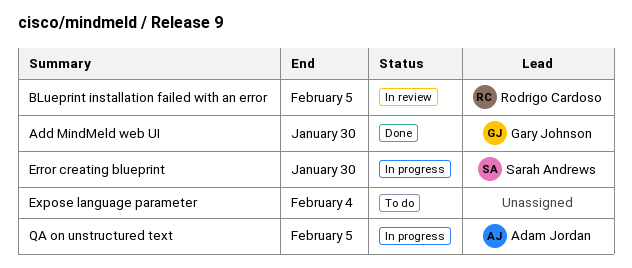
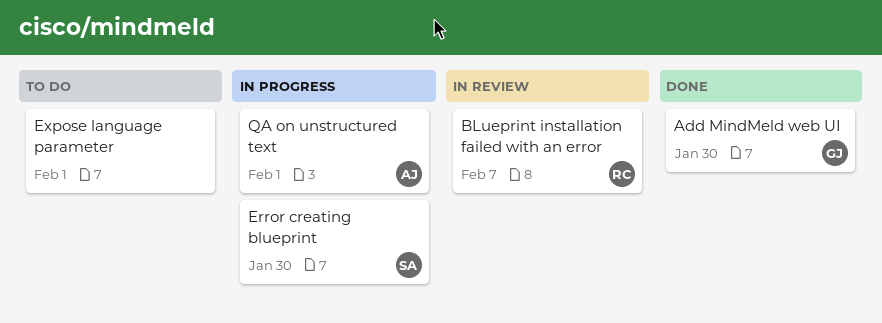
BLueprint installation failed with an error, due: Feb 5 -> Feb 7
Expose language parameter, due: Feb 4 -> Feb 1
QA on unstructured text, due: Feb 5 -> Feb 1

